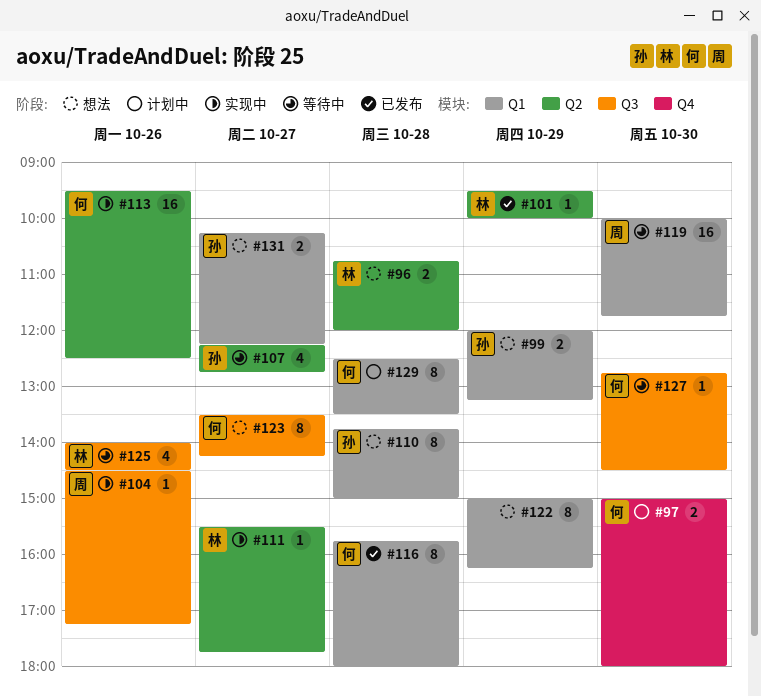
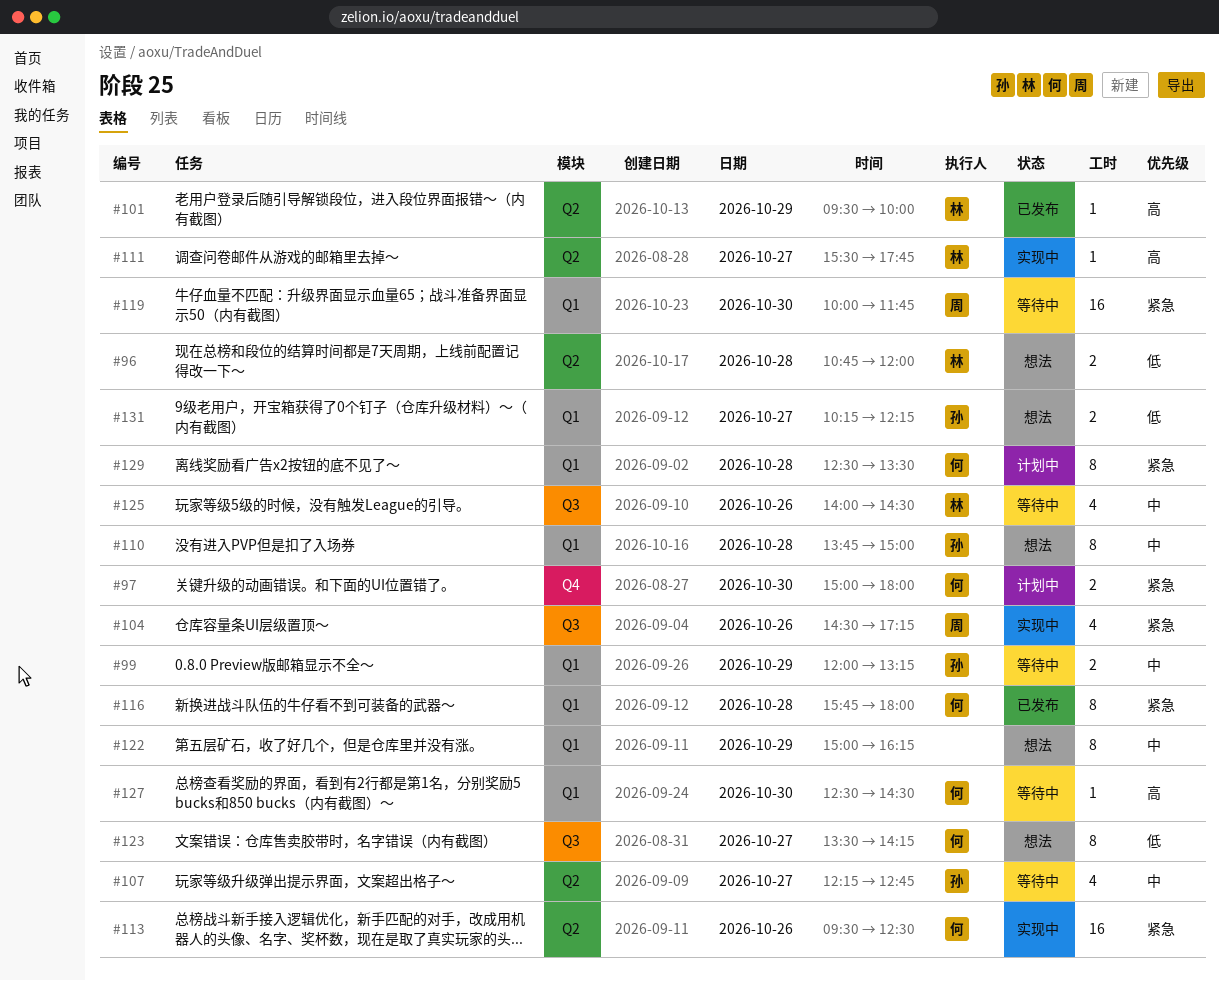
#99, status: 想法 -> 等待中
#104, estimate: 1 -> 4
#127, label: Q3 -> Q1
#127, begins: 12:45 -> 12:30

